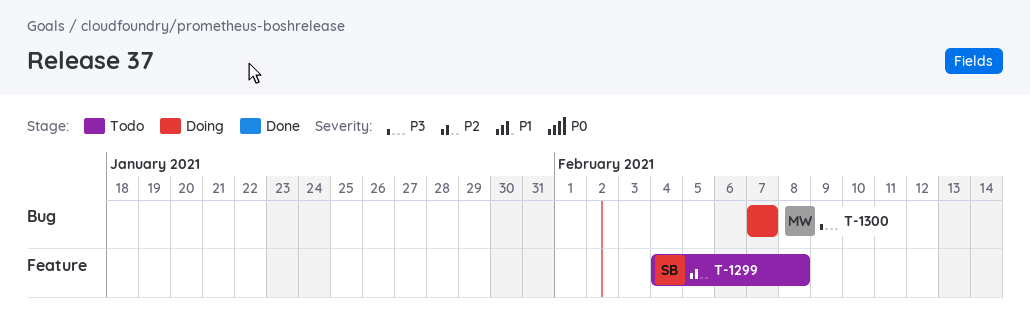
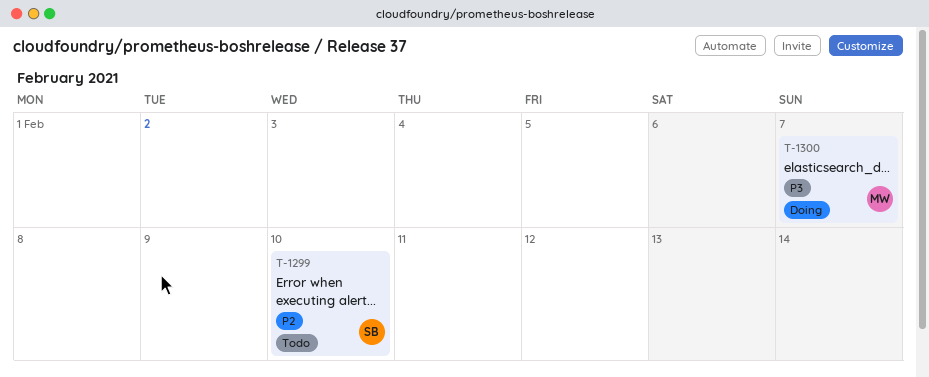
T-1299, due: Feb 8 -> Feb 10

